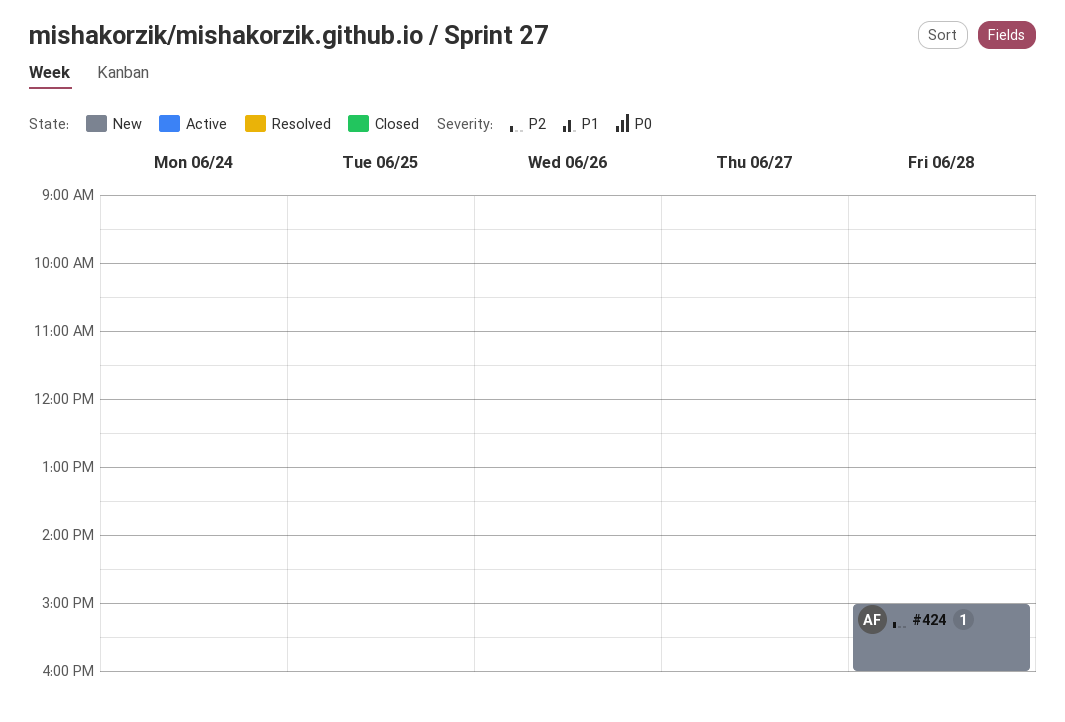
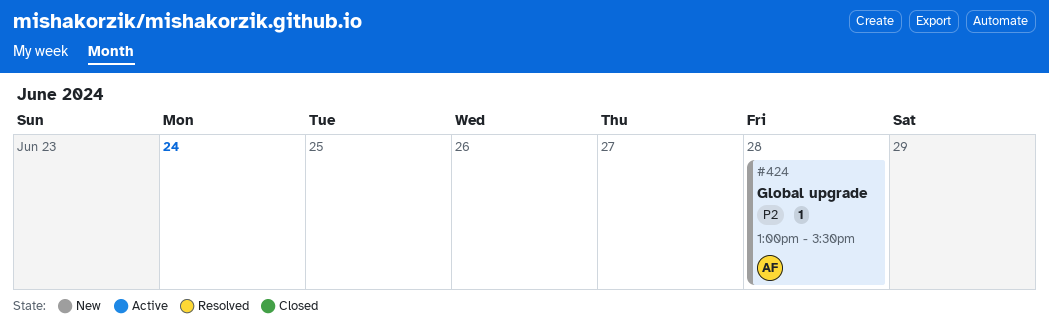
#424, begins: 15:00 -> 13:00
#424, ends: 16:00 -> 15:30

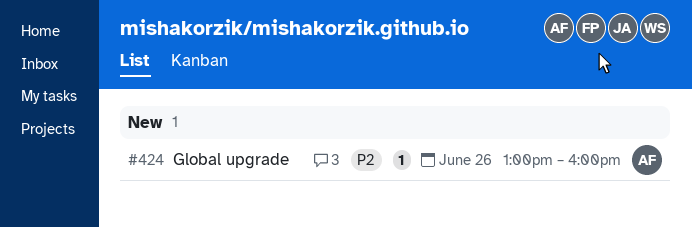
#424, day: Jun 28 -> Jun 26
#424, ends: 15:30 -> 16:00

